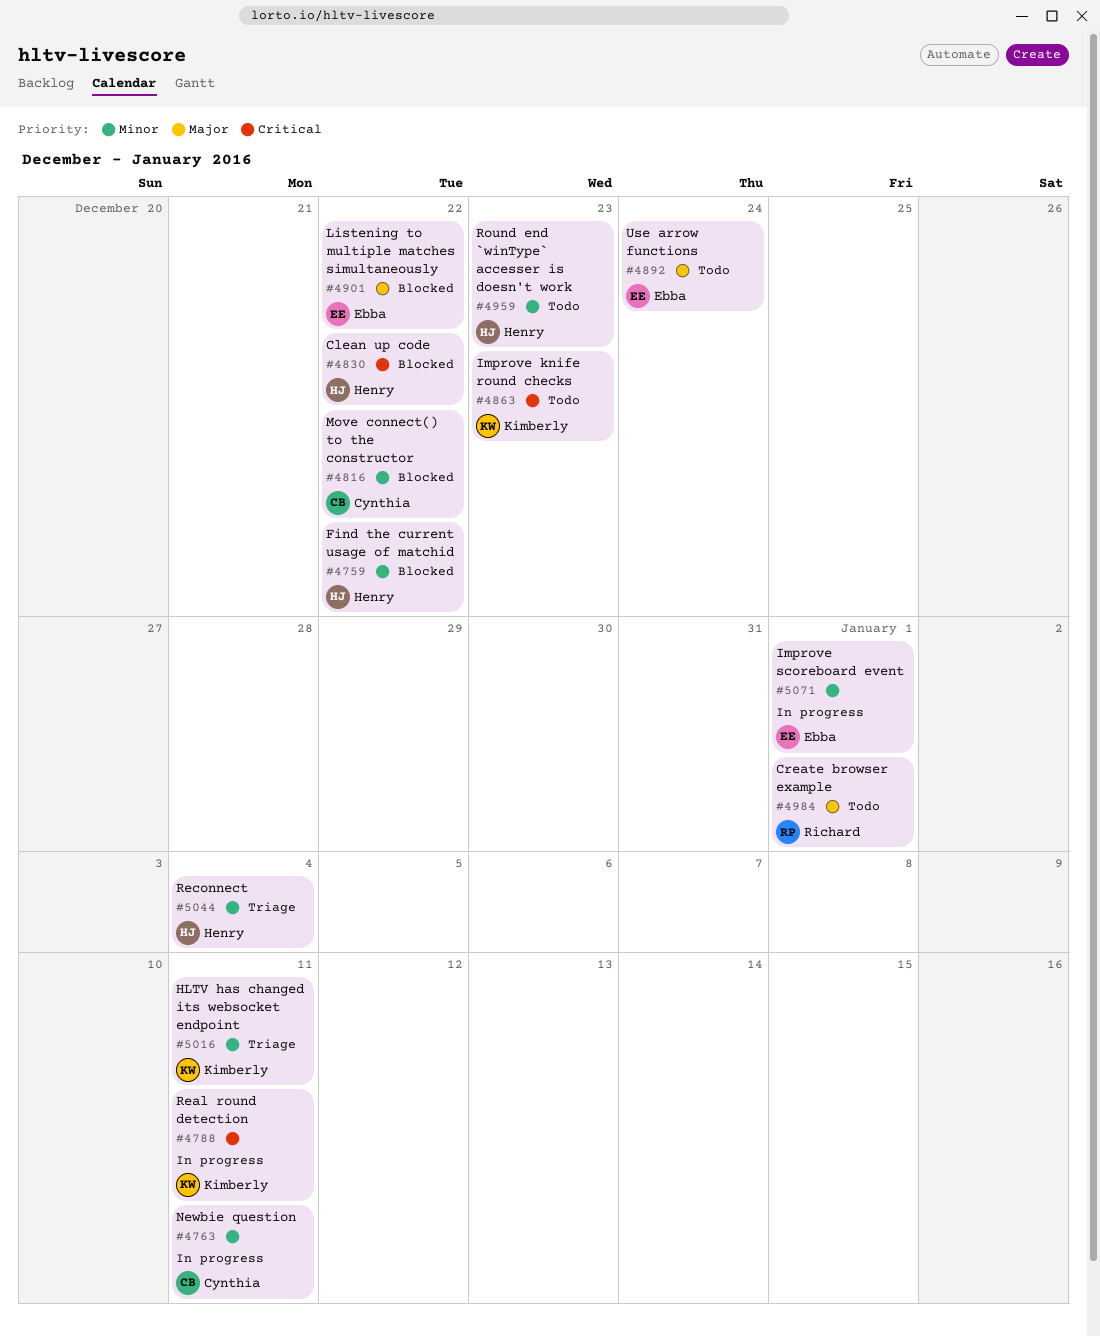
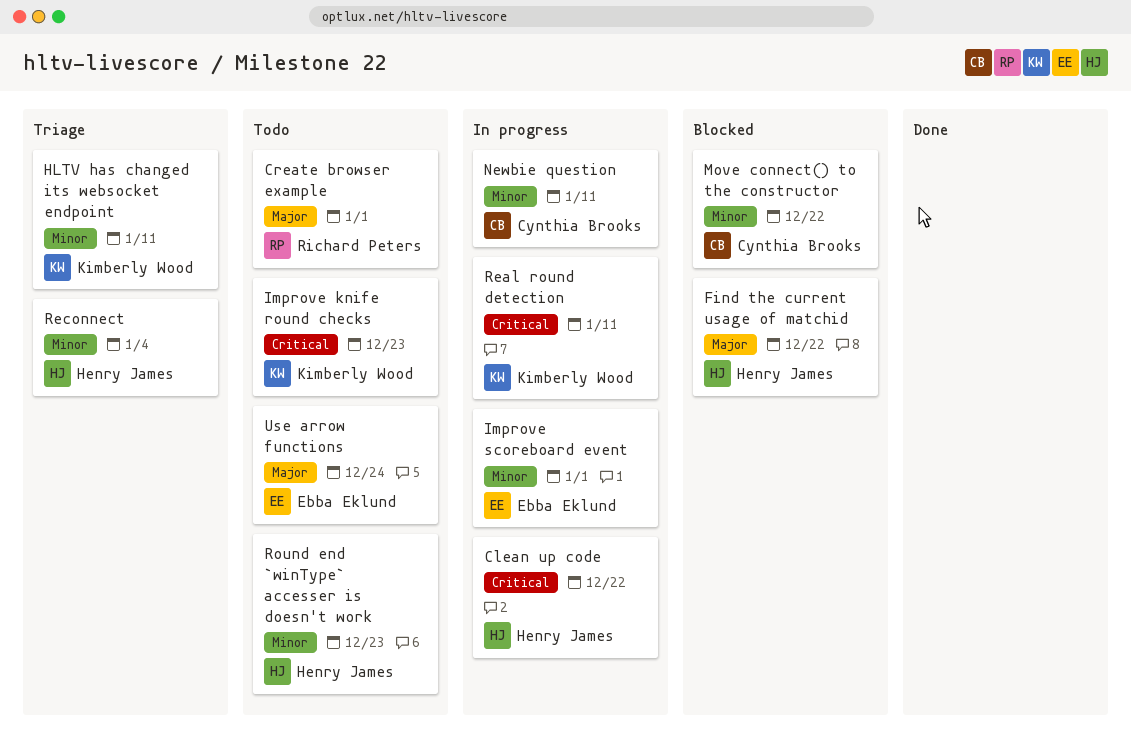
Clean up code, status: Blocked -> In progress
Find the current usage of matchid, priority: Minor -> Major
Listening to multiple matches simultaneously: present -> none

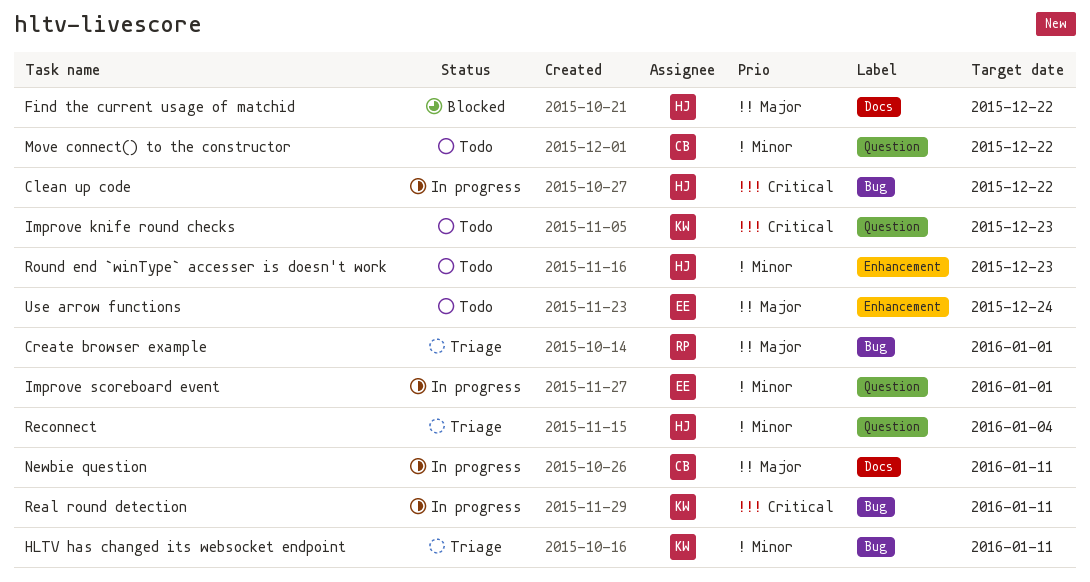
Create browser example, status: Todo -> Triage
Move connect() to the constructor, status: Blocked -> Todo
Newbie question, priority: Minor -> Major

